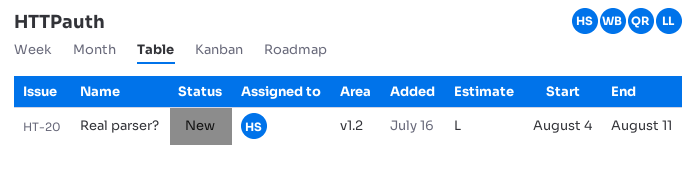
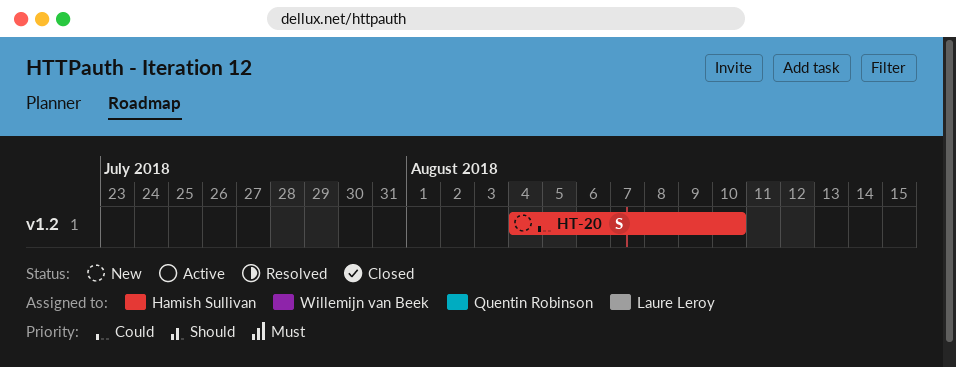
HT-20, estimate: L -> S
HT-20, due: Aug 11 -> Aug 10

